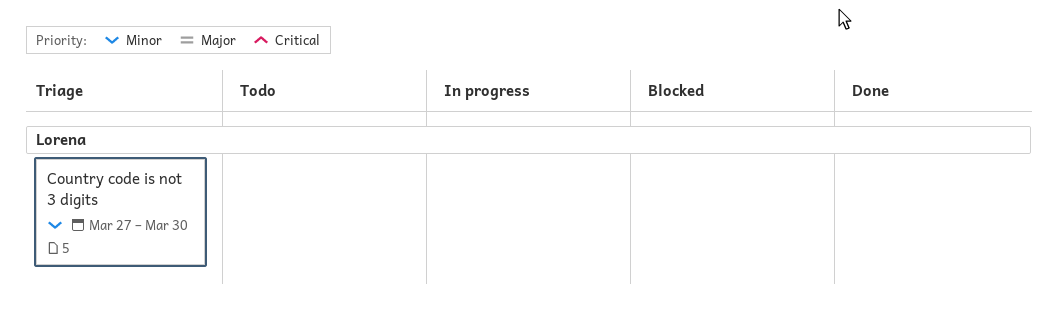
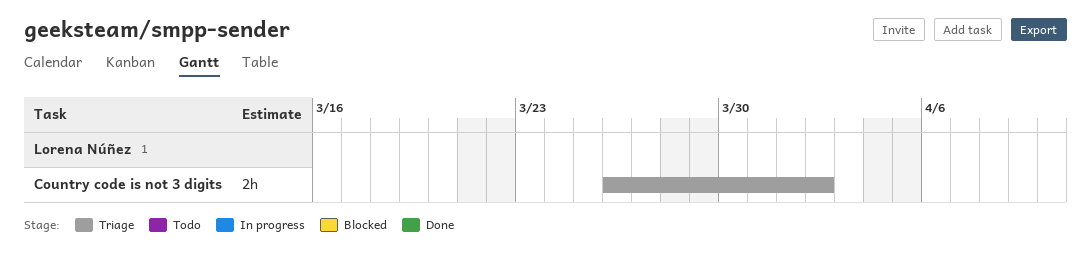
Country code is not 3 digits, start: Mar 27 -> Mar 26
Country code is not 3 digits, due: Mar 30 -> Apr 2

